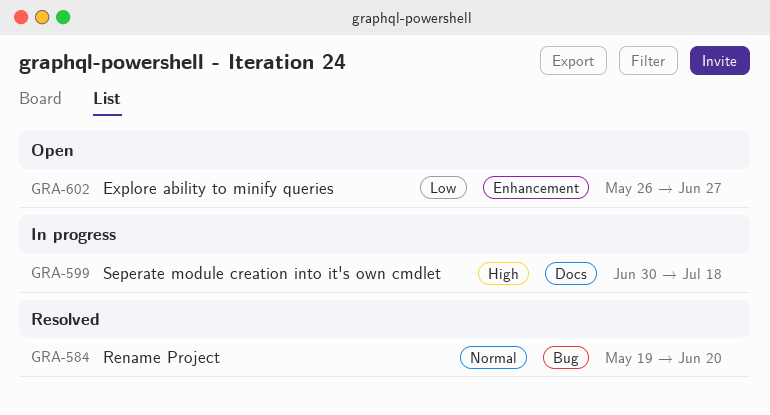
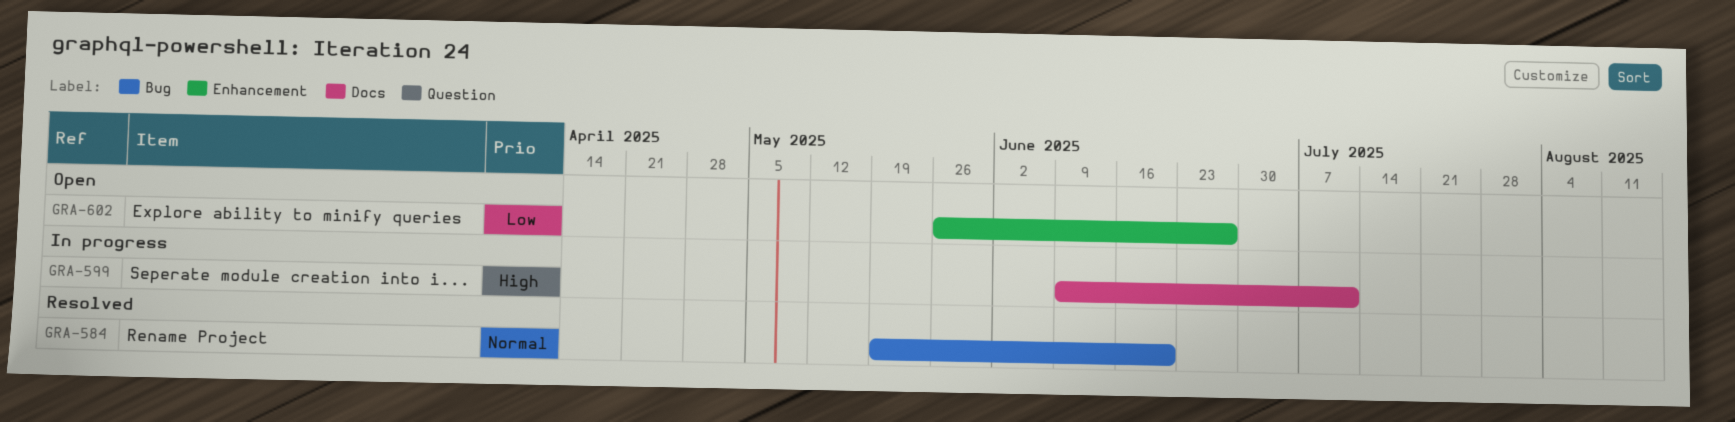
GRA-599, start: Jun 30 -> Jun 9
GRA-599, due: Jul 18 -> Jul 11

